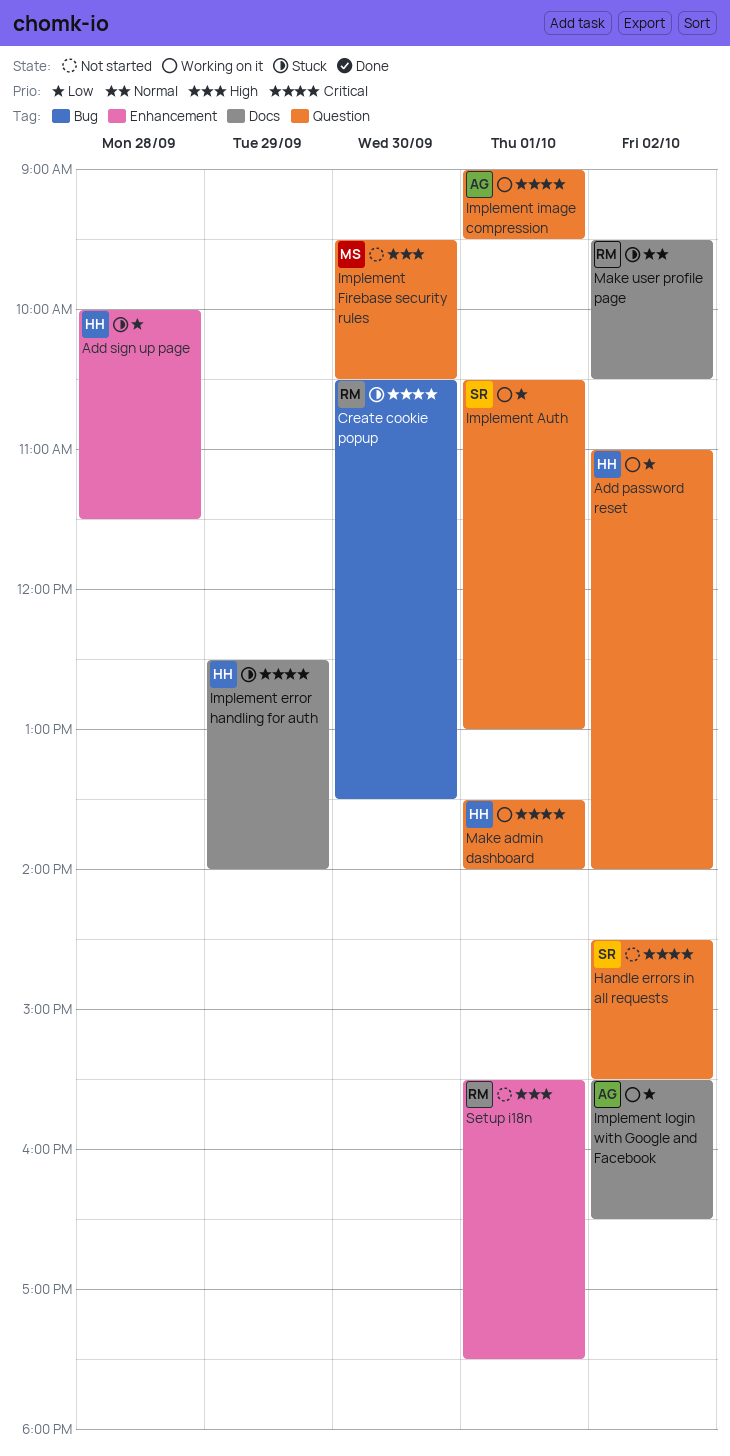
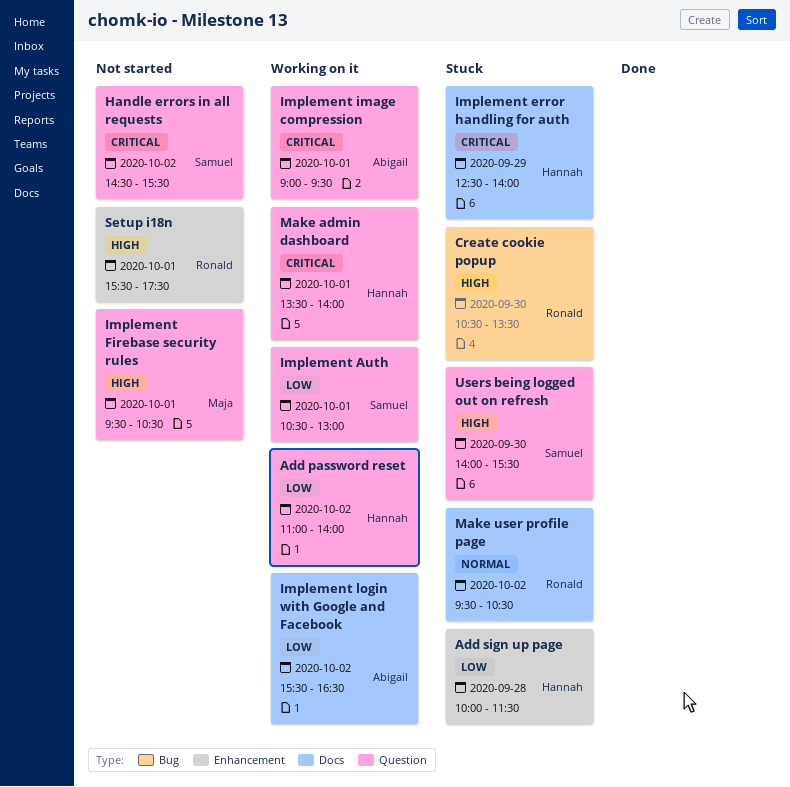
Create cookie popup, priority: Critical -> High
Implement Firebase security rules, day: Sep 30 -> Oct 1
Users being logged out on refresh: none -> present

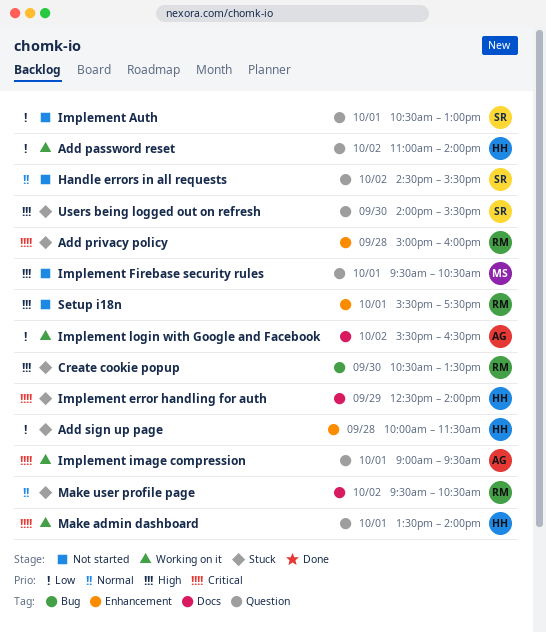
Add privacy policy: none -> present
Handle errors in all requests, priority: Critical -> Normal
Implement Auth, status: Working on it -> Not started

